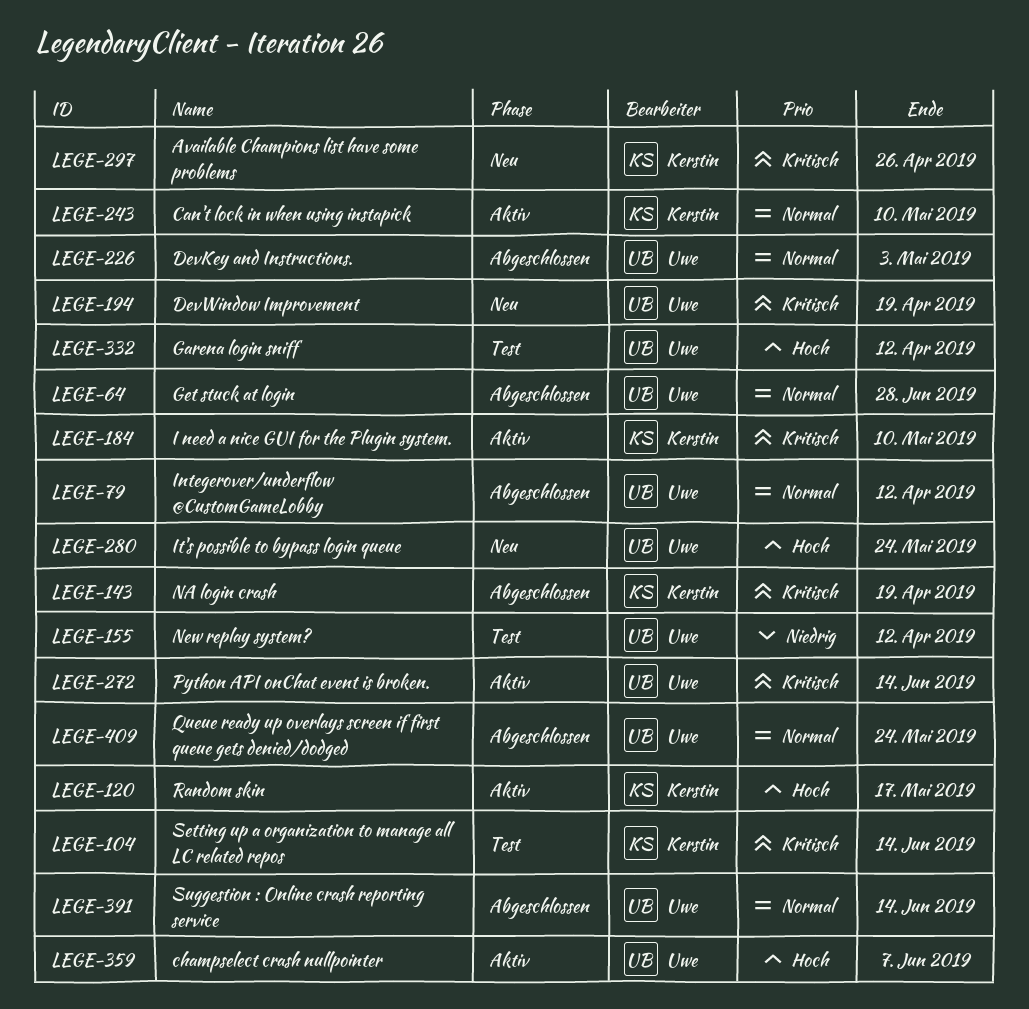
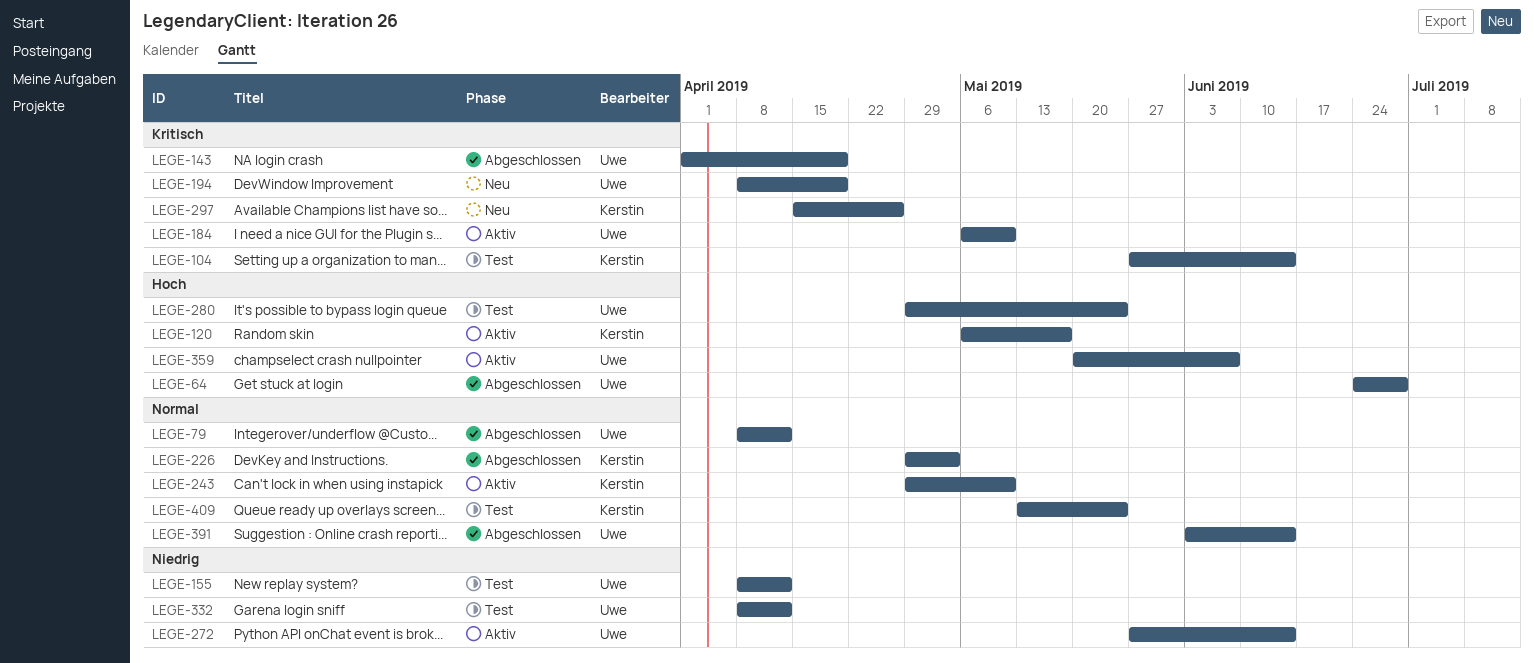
LEGE-64, priority: Normal -> Hoch
LEGE-143, owner: Kerstin -> Uwe
LEGE-184, owner: Kerstin -> Uwe
LEGE-226, owner: Uwe -> Kerstin
LEGE-272, priority: Kritisch -> Niedrig
LEGE-280, status: Neu -> Test
LEGE-332, priority: Hoch -> Niedrig
LEGE-409, status: Abgeschlossen -> Test
LEGE-409, owner: Uwe -> Kerstin

